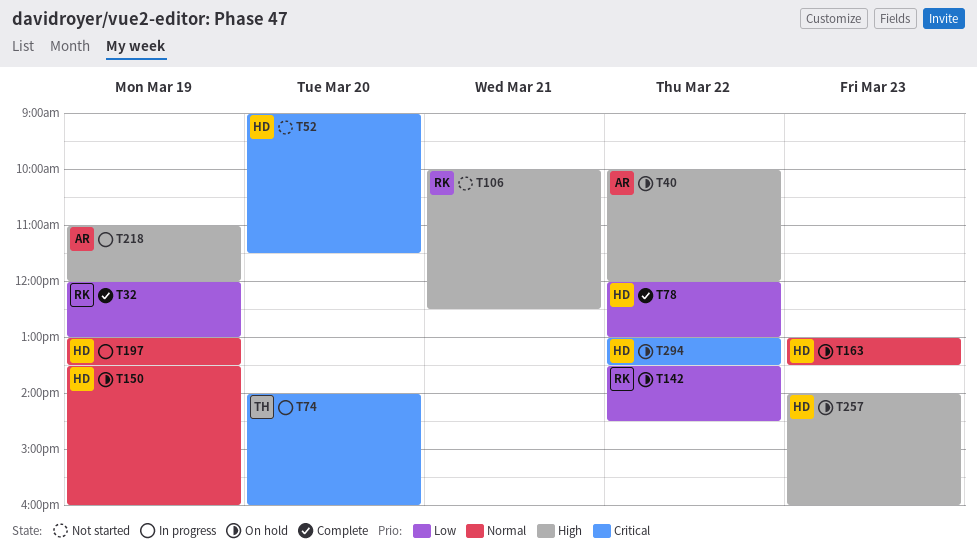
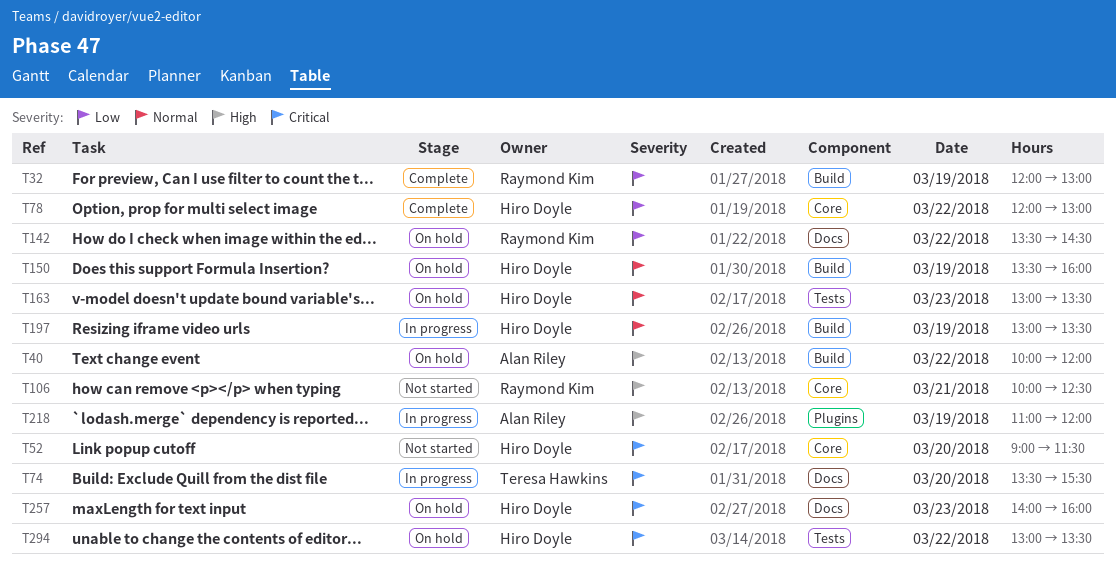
T74, begins: 14:00 -> 13:30
T74, ends: 16:00 -> 15:30
T257, priority: High -> Critical

